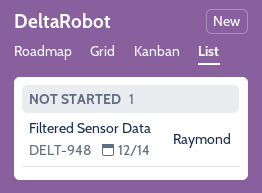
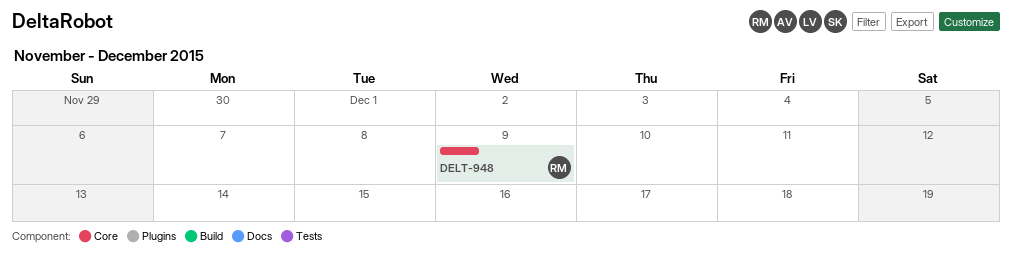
DELT-948, due: Dec 14 -> Dec 9

